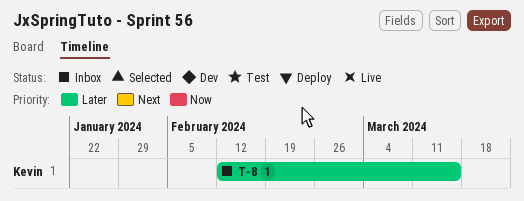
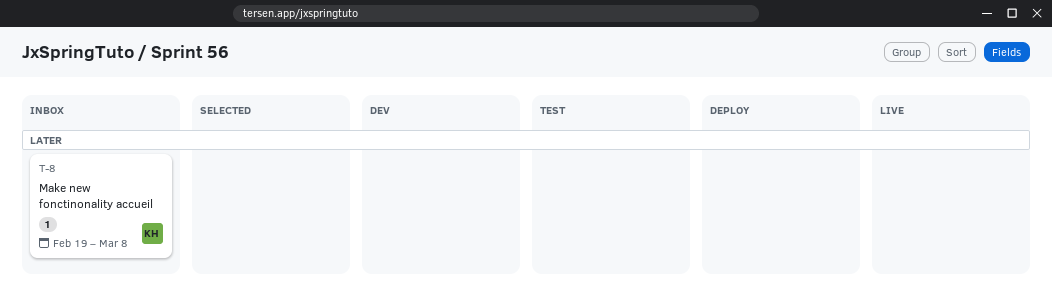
T-8, start: Feb 12 -> Feb 19
T-8, due: Mar 15 -> Mar 8

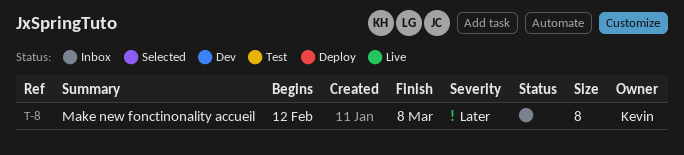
T-8, estimate: 1 -> 8
T-8, start: Feb 19 -> Feb 12

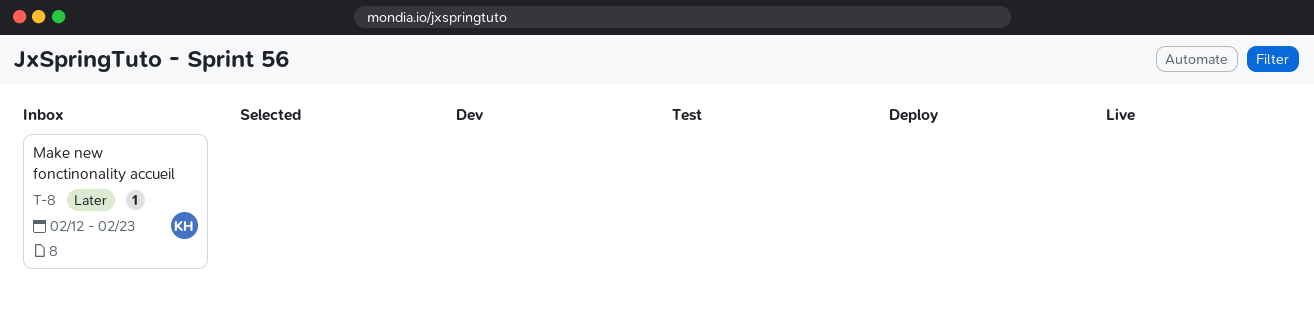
T-8, estimate: 8 -> 1
T-8, due: Mar 8 -> Feb 23

